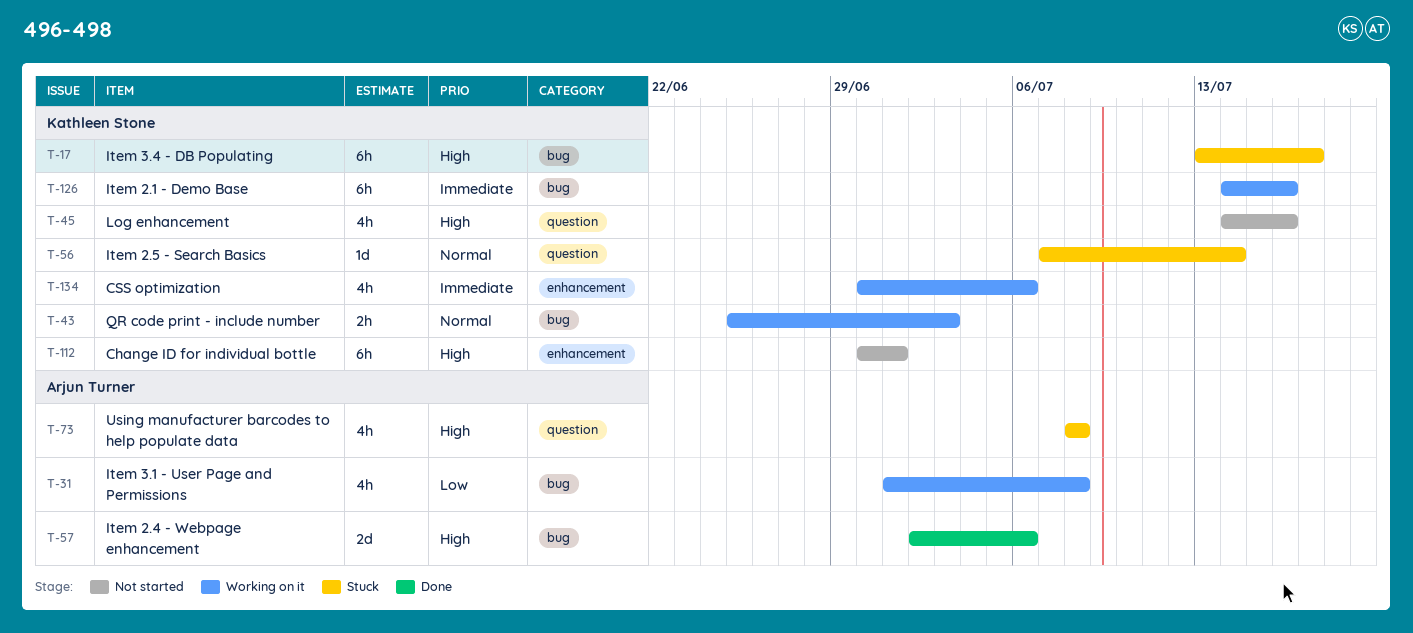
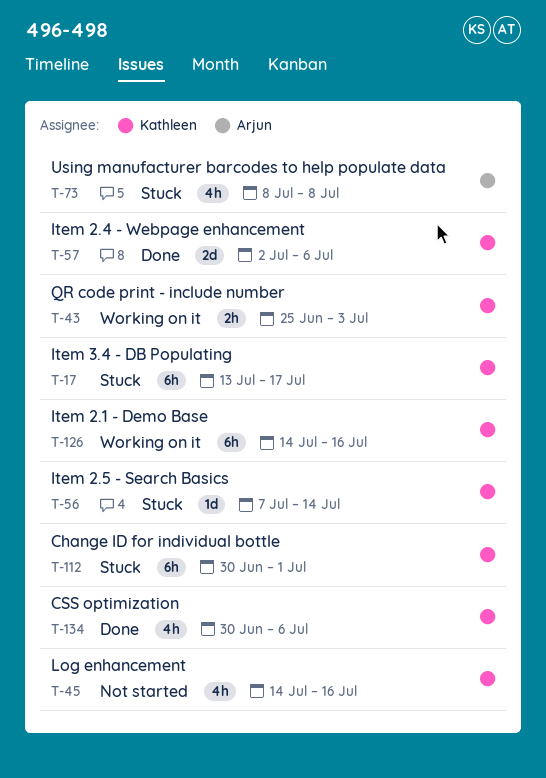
T-31: present -> none
T-57, owner: Arjun Turner -> Kathleen Stone
T-112, status: Not started -> Stuck
T-134, status: Working on it -> Done

